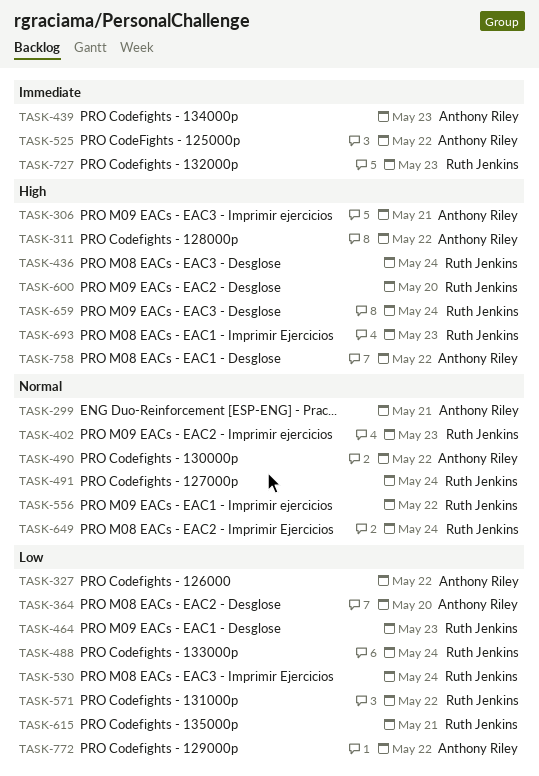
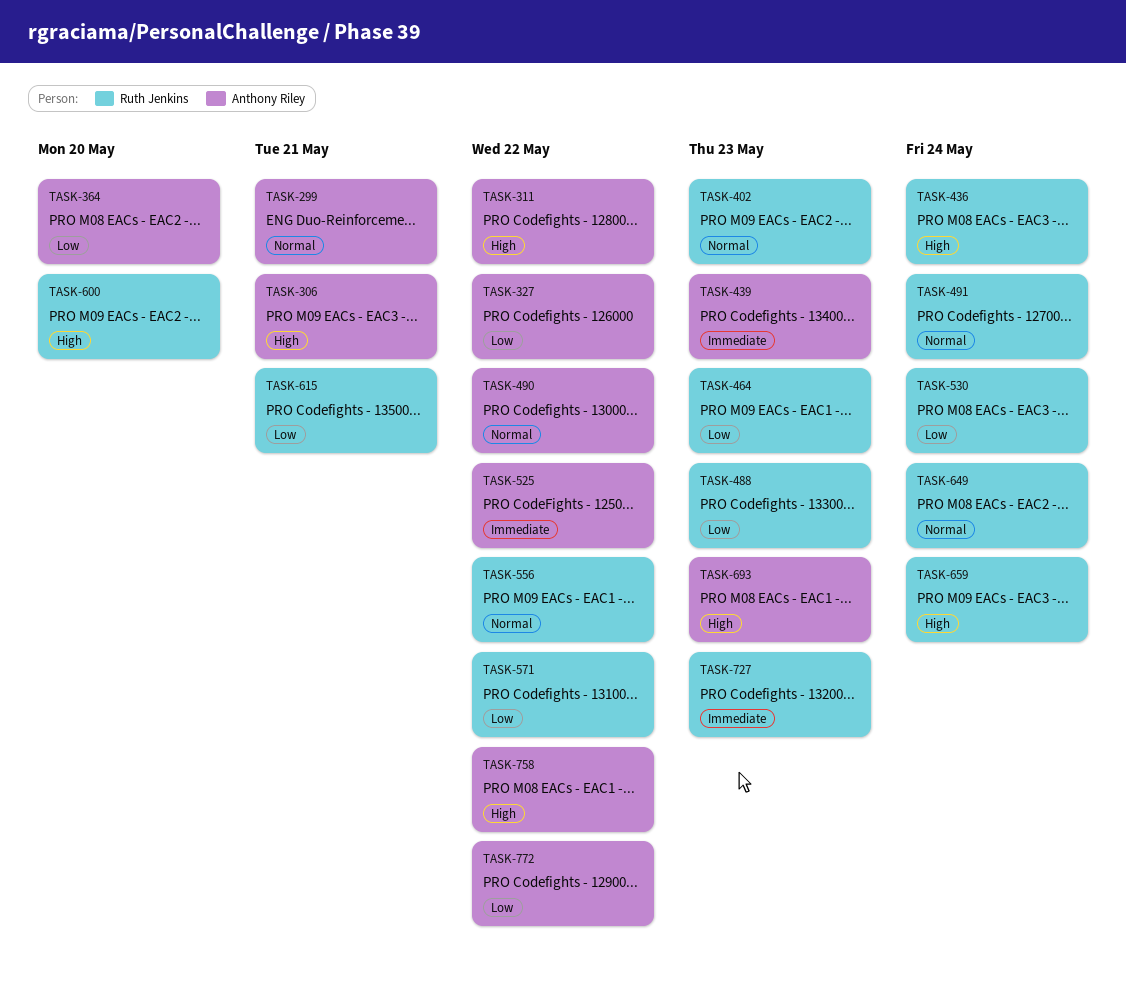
TASK-488, due: May 24 -> May 23
TASK-693, owner: Ruth Jenkins -> Anthony Riley

